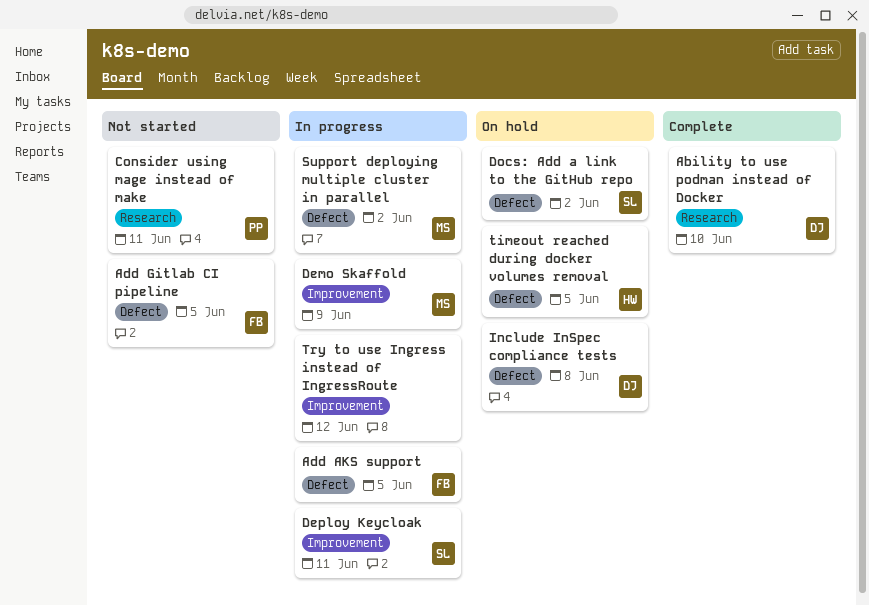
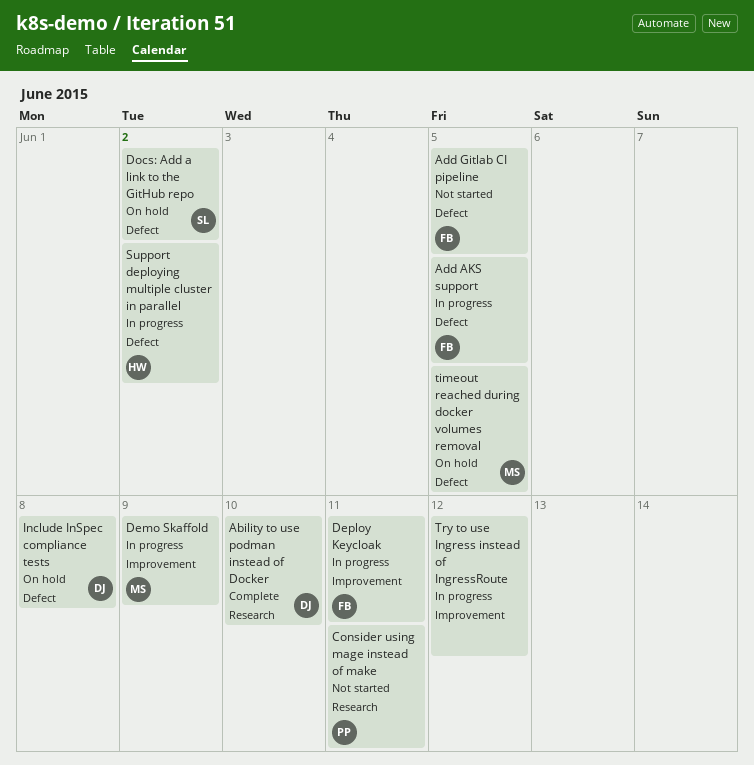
Deploy Keycloak, owner: SL -> FB
Support deploying multiple cluster in parallel, owner: MS -> HW
timeout reached during docker volumes removal, owner: HW -> MS

